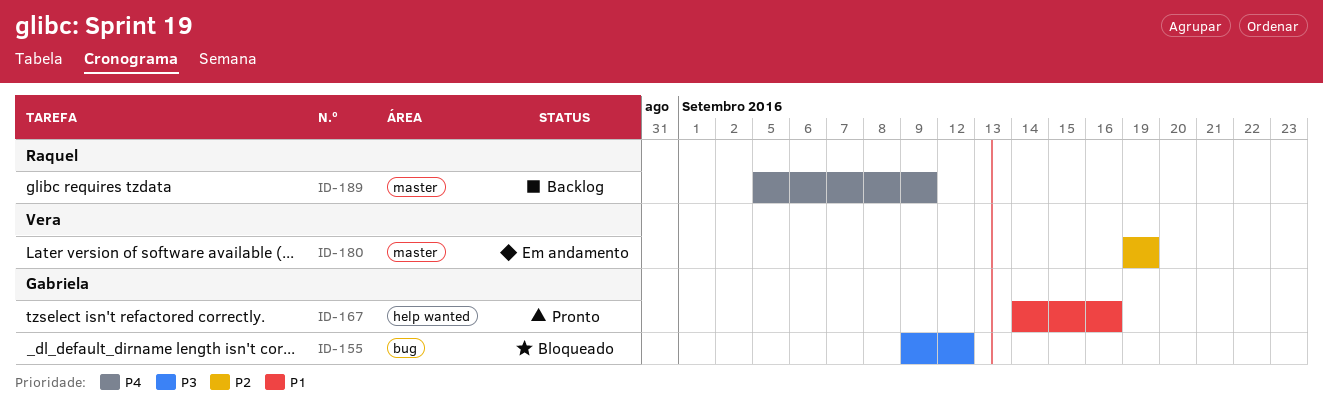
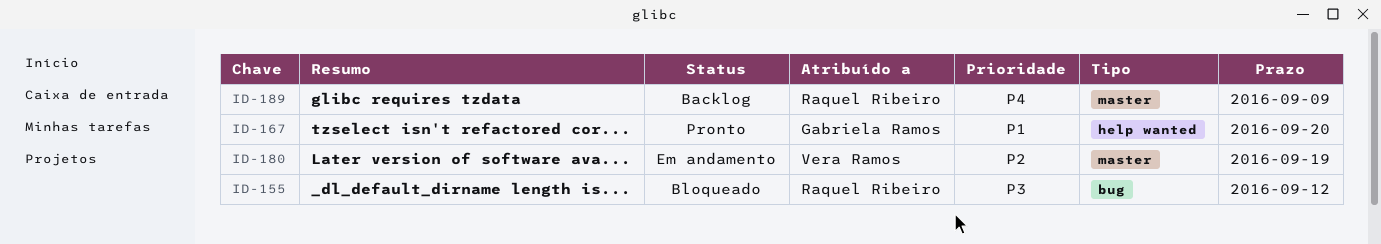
ID-155, owner: Gabriela Ramos -> Raquel Ribeiro
ID-167, due: Sep 16 -> Sep 20

